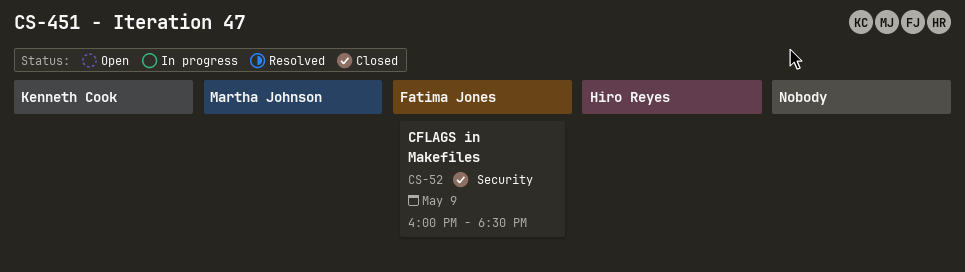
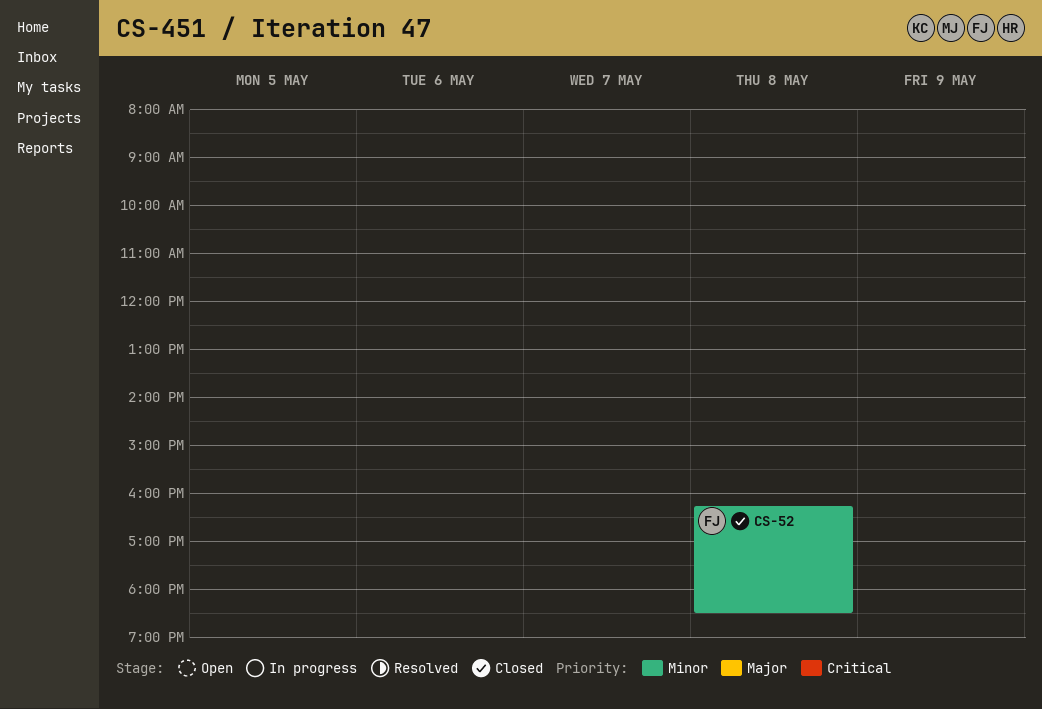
CS-52, day: May 9 -> May 8
CS-52, begins: 16:00 -> 16:15

